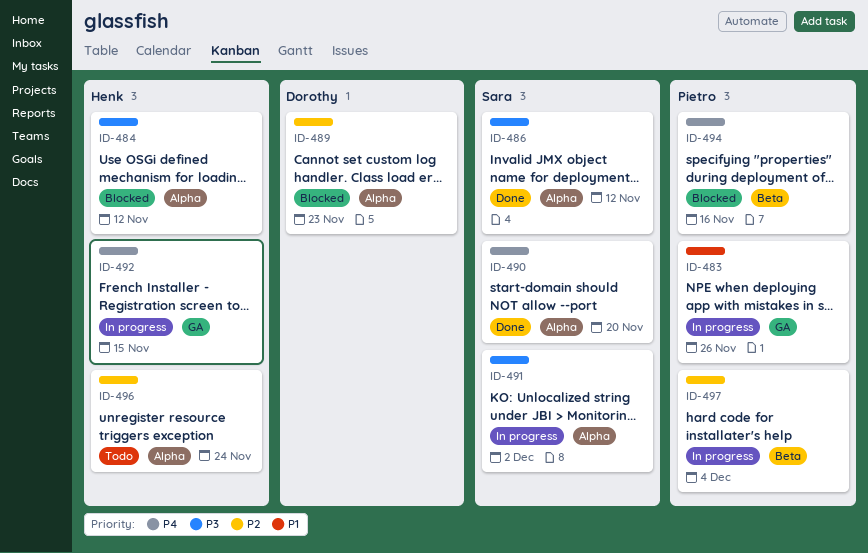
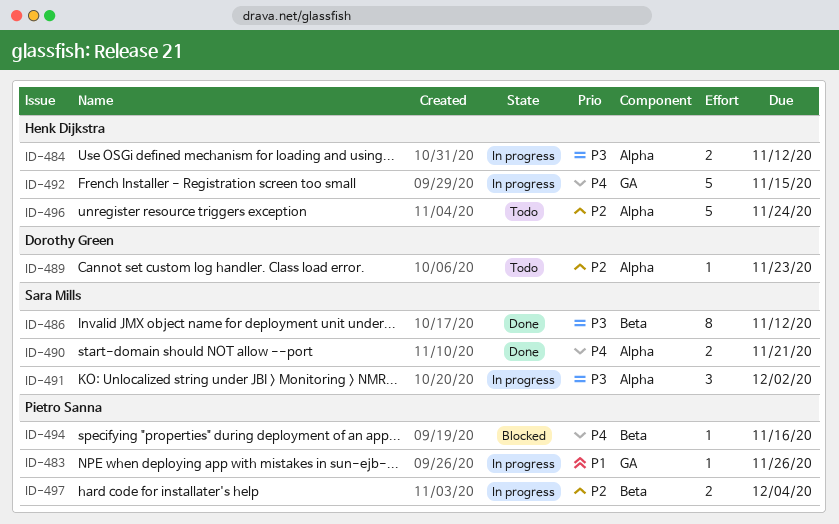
ID-484, status: Blocked -> In progress
ID-486, label: Alpha -> Beta
ID-489, status: Blocked -> Todo
ID-490, due: Nov 20 -> Nov 21

